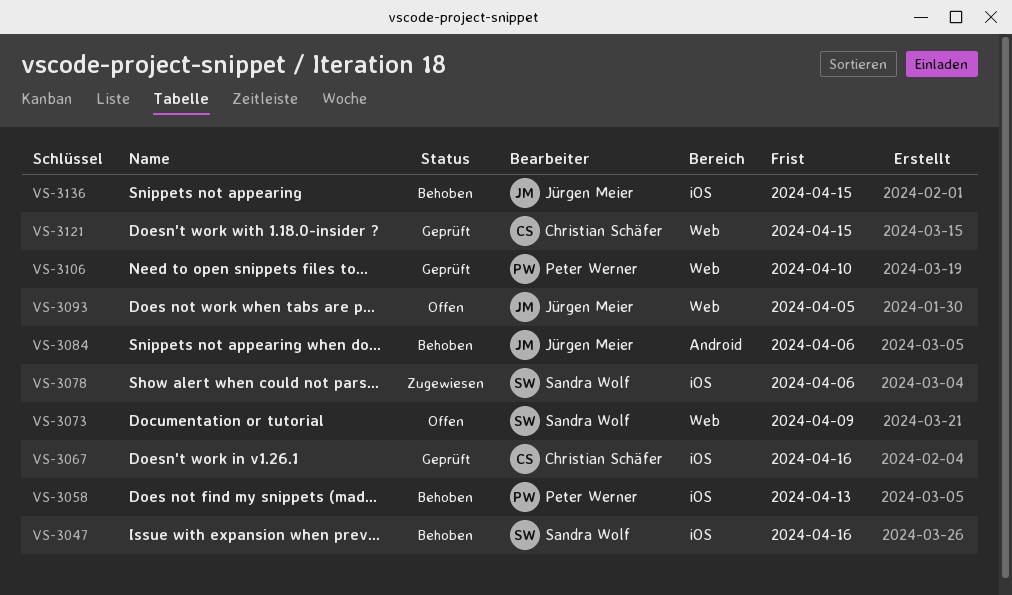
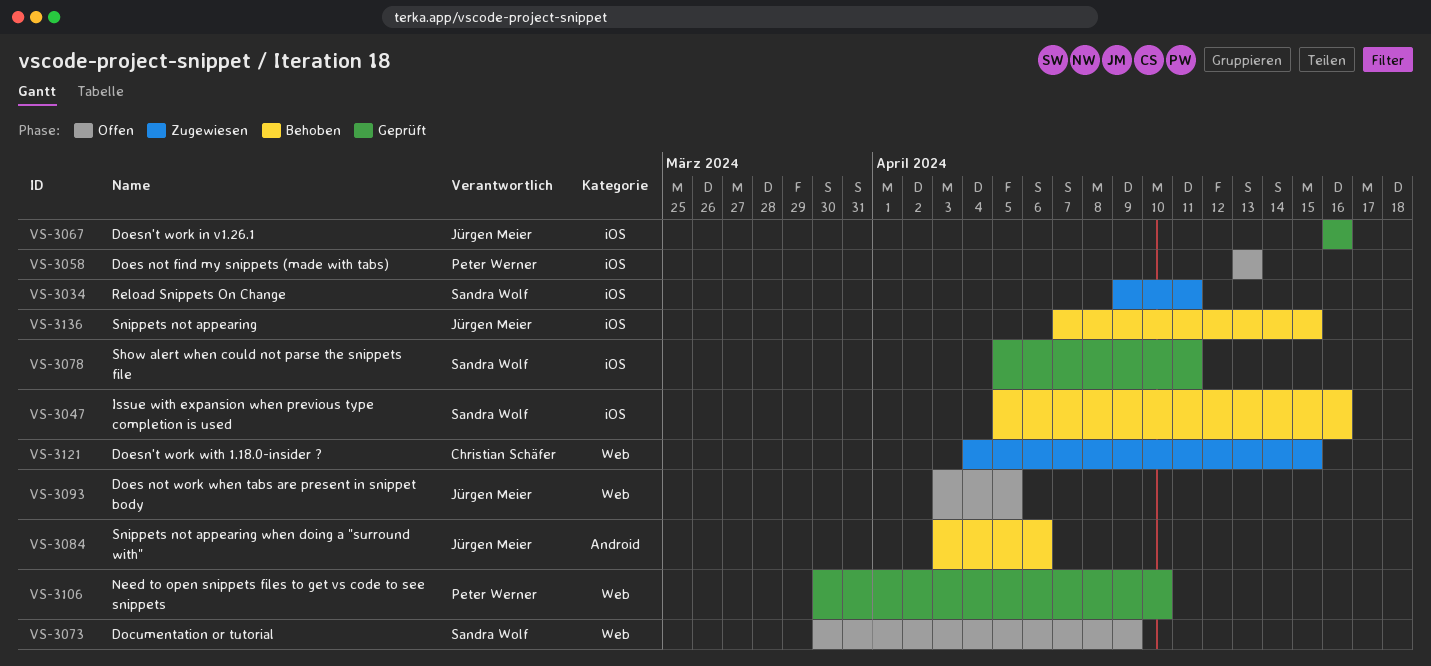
VS-3034: none -> present
VS-3058, status: Behoben -> Offen
VS-3067, owner: Christian Schäfer -> Jürgen Meier
VS-3078, status: Zugewiesen -> Geprüft
VS-3078, due: Apr 6 -> Apr 11
VS-3121, status: Geprüft -> Zugewiesen

